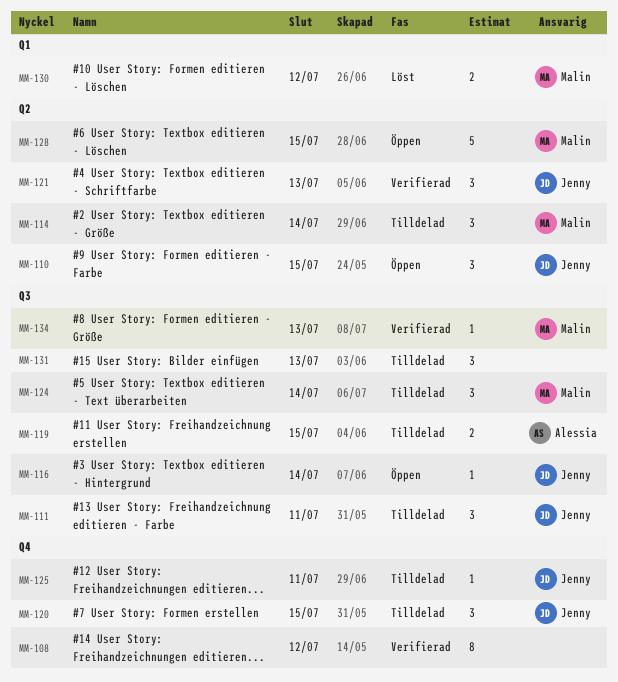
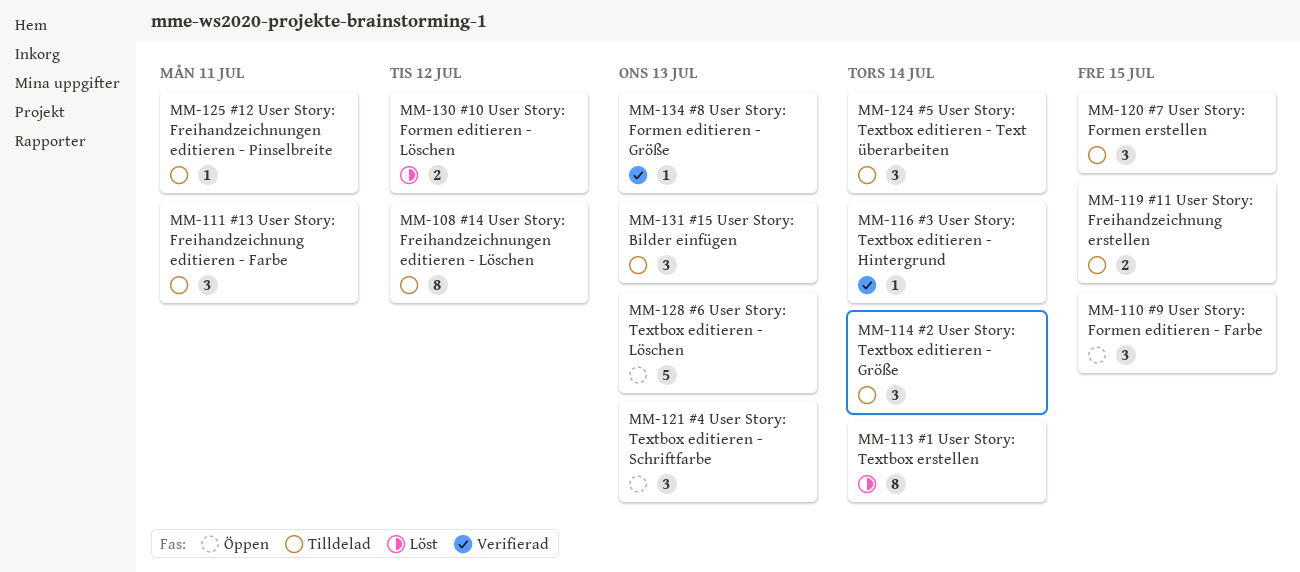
MM-108, status: Verifierad -> Tilldelad
MM-113: none -> present
MM-116, status: Öppen -> Verifierad
MM-121, status: Verifierad -> Öppen
MM-128, due: Jul 15 -> Jul 13

